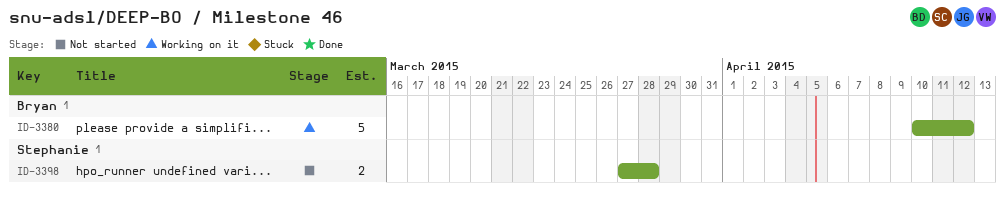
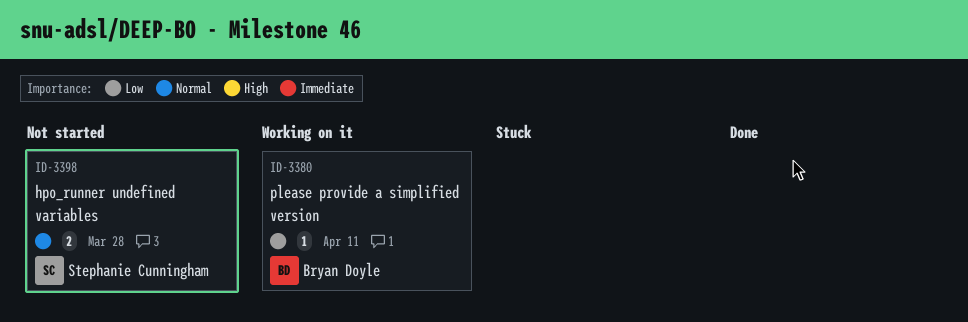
ID-3380, estimate: 5 -> 1
ID-3380, due: Apr 12 -> Apr 11

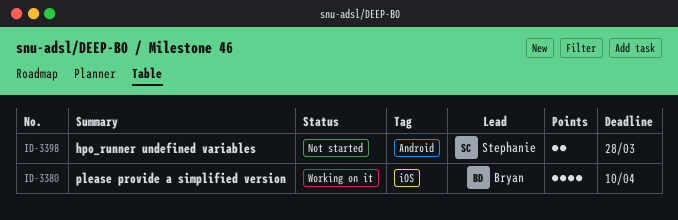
ID-3380, estimate: 1 -> 4
ID-3380, due: Apr 11 -> Apr 10

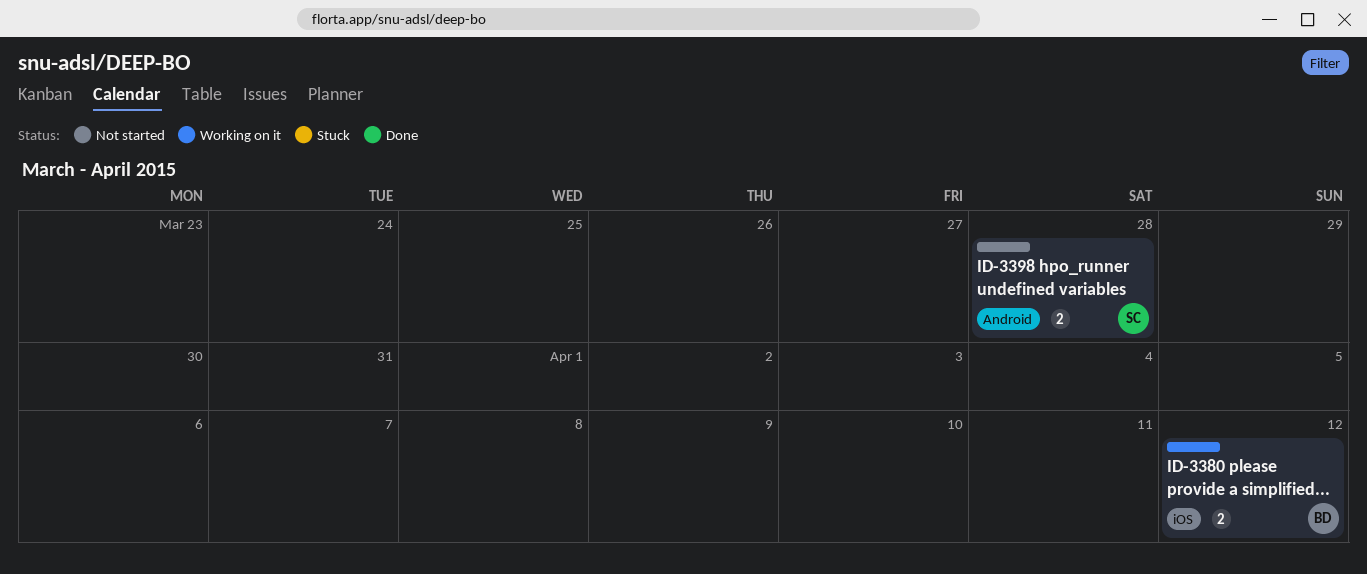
ID-3380, estimate: 4 -> 2
ID-3380, due: Apr 10 -> Apr 12

